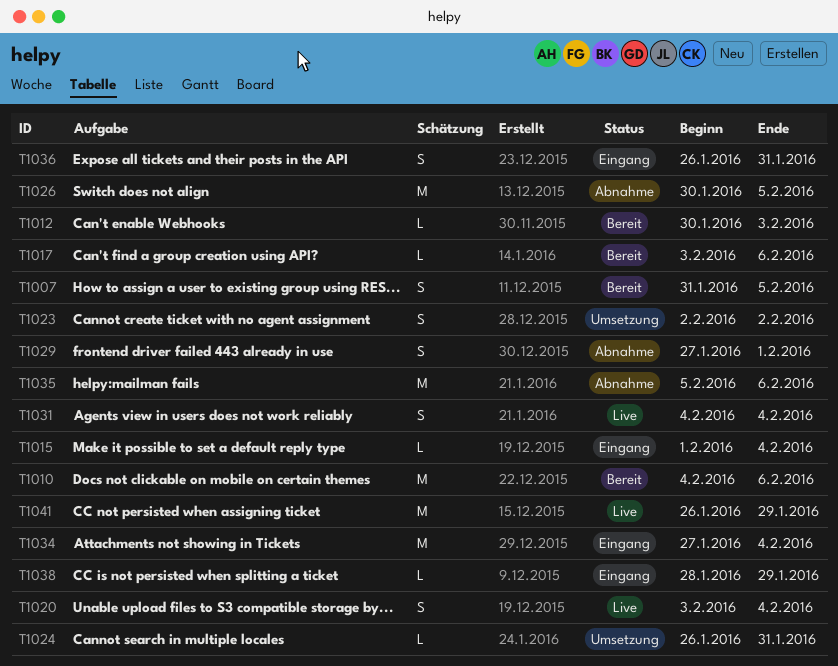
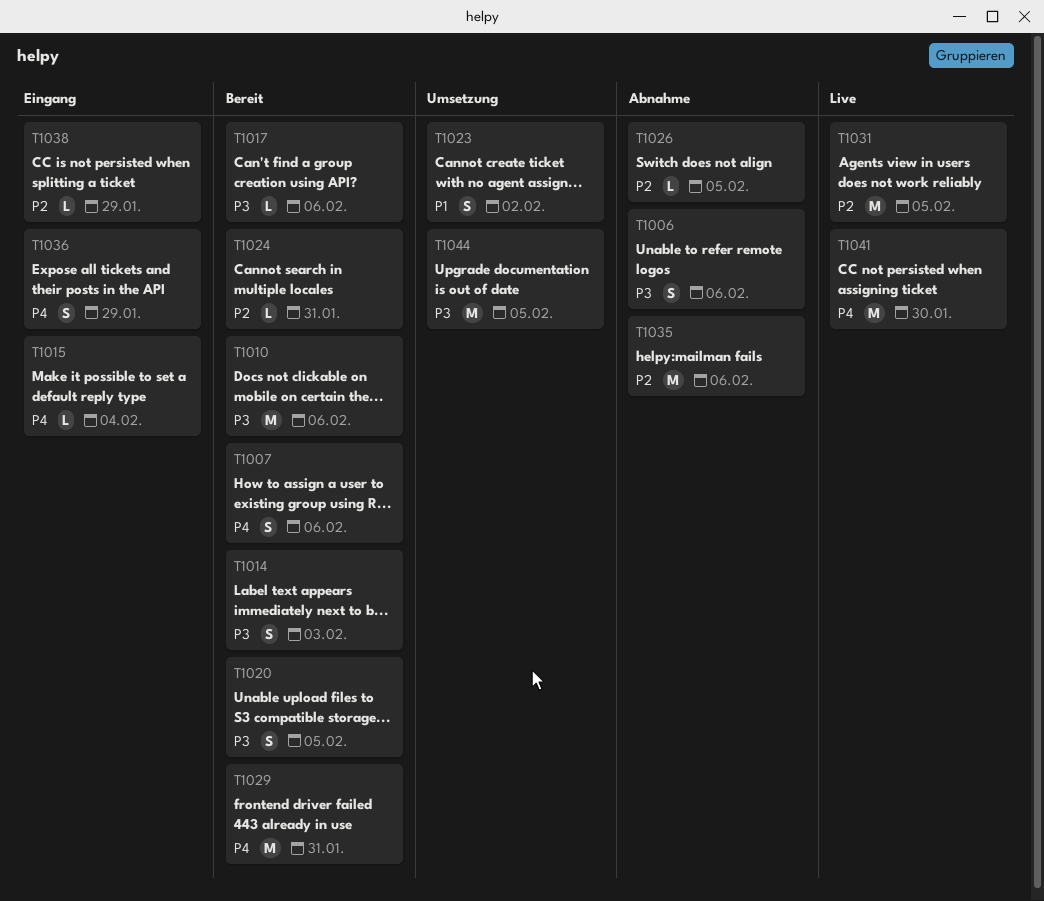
T1006: none -> present
T1007, due: Feb 5 -> Feb 6
T1012: present -> none
T1014: none -> present
T1020, status: Live -> Bereit
T1020, due: Feb 4 -> Feb 5
T1024, status: Umsetzung -> Bereit
T1026, estimate: M -> L
T1029, status: Abnahme -> Bereit
T1029, estimate: S -> M
T1029, due: Feb 1 -> Jan 31
T1031, estimate: S -> M
T1031, due: Feb 4 -> Feb 5
T1034: present -> none
T1036, due: Jan 31 -> Jan 29
T1041, due: Jan 29 -> Jan 30
T1044: none -> present

